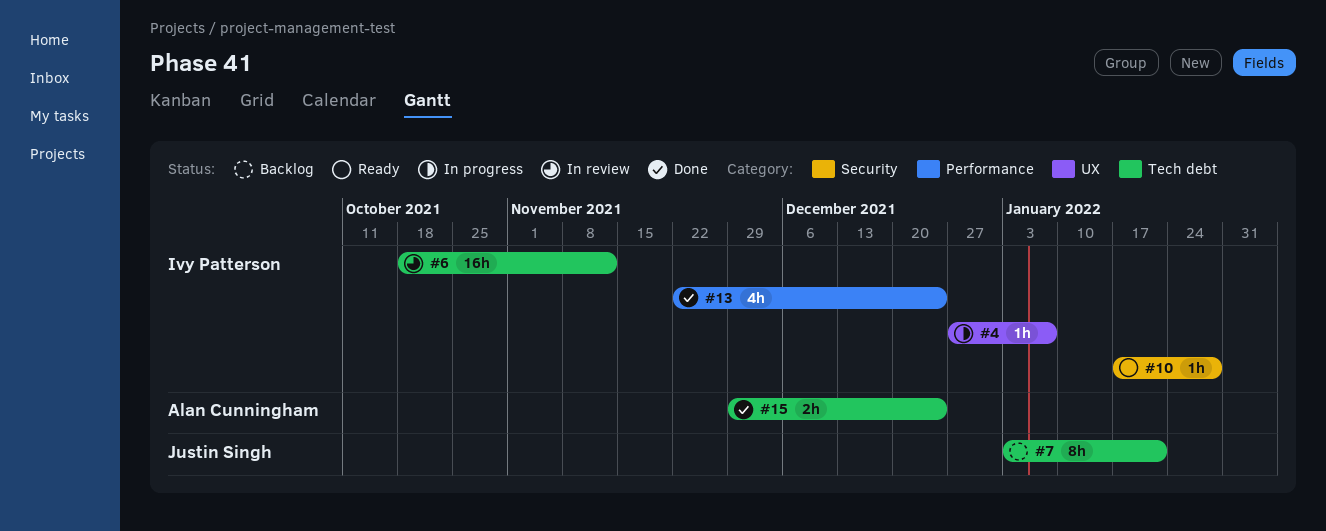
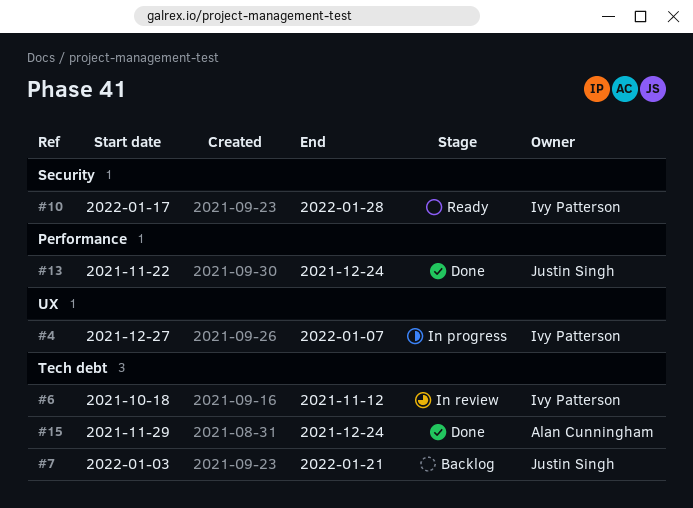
#13, owner: Ivy Patterson -> Justin Singh

